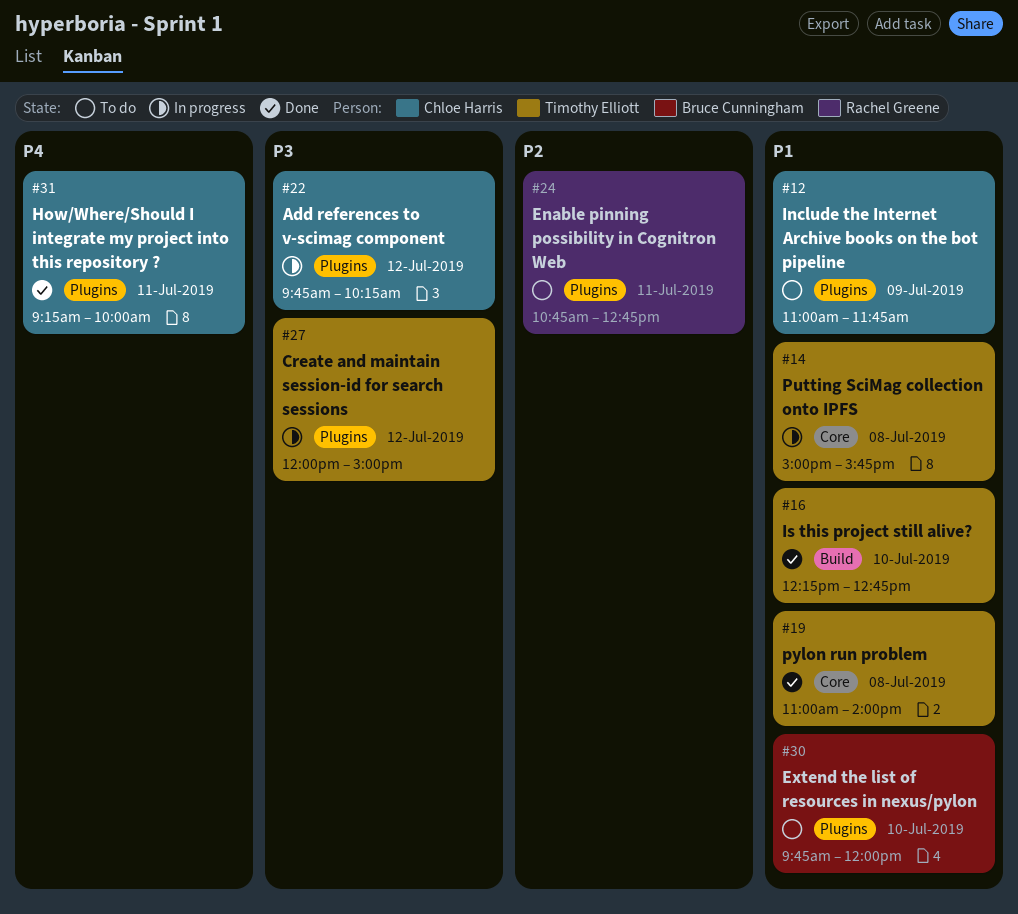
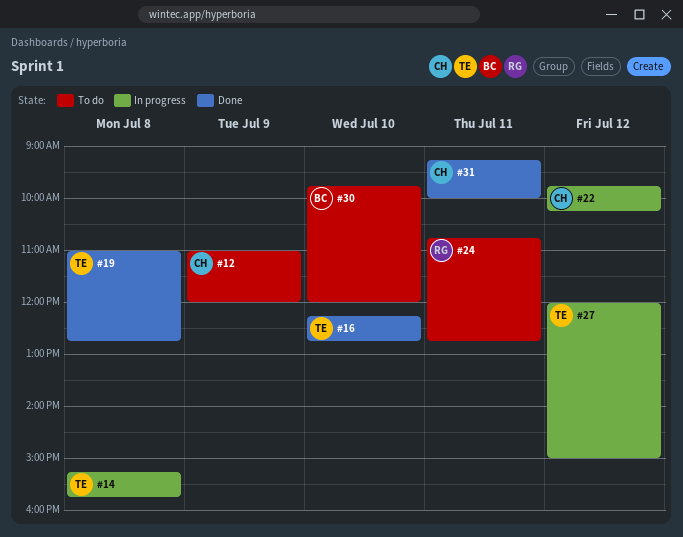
#12, ends: 11:45 -> 12:00
#14, begins: 15:00 -> 15:15
#19, ends: 14:00 -> 12:45

